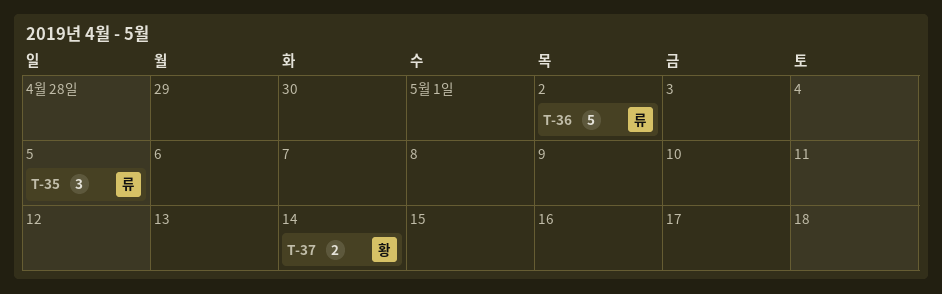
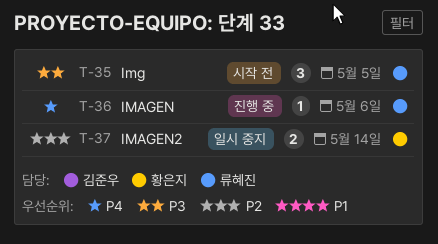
T-36, estimate: 5 -> 1
T-36, due: May 2 -> May 6

